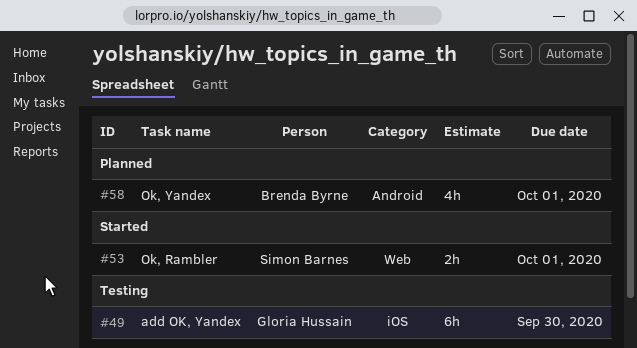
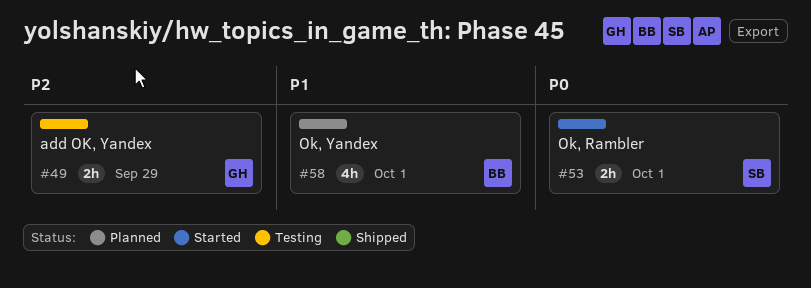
#49, estimate: 6h -> 2h
#49, due: Sep 30 -> Sep 29

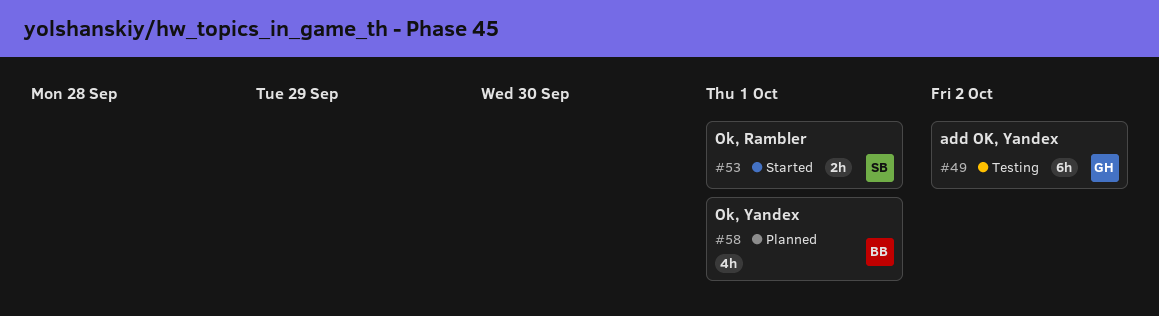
#49, estimate: 2h -> 6h
#49, due: Sep 29 -> Oct 2

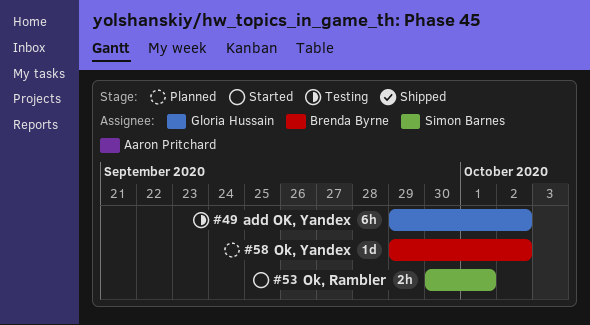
#58, estimate: 4h -> 1d
#58, due: Oct 1 -> Oct 2

